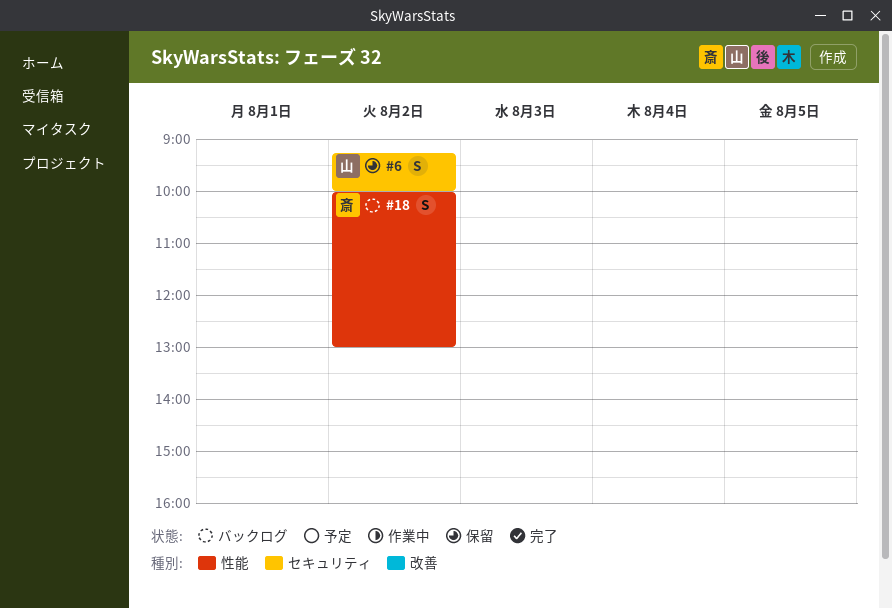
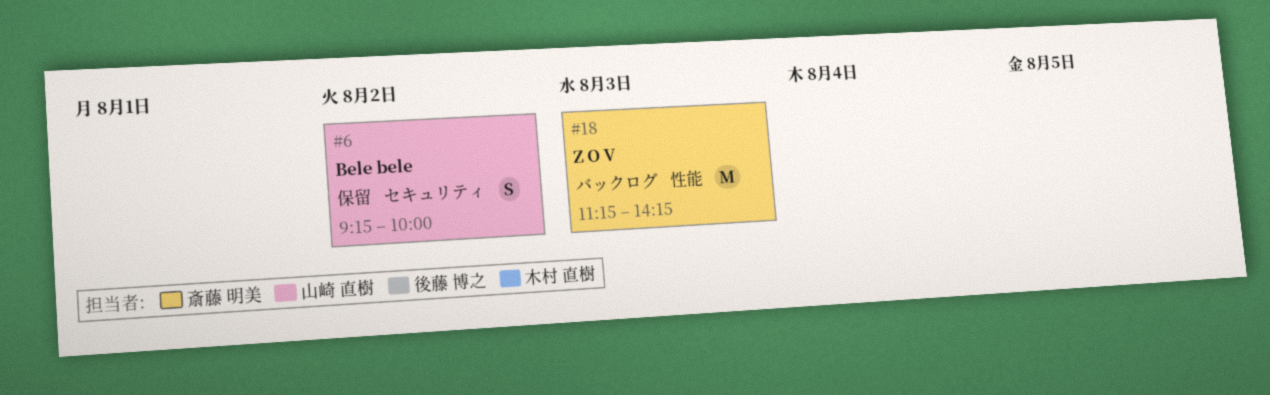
#18, estimate: S -> M
#18, day: Aug 2 -> Aug 3
#18, begins: 10:00 -> 11:15
#18, ends: 13:00 -> 14:15

